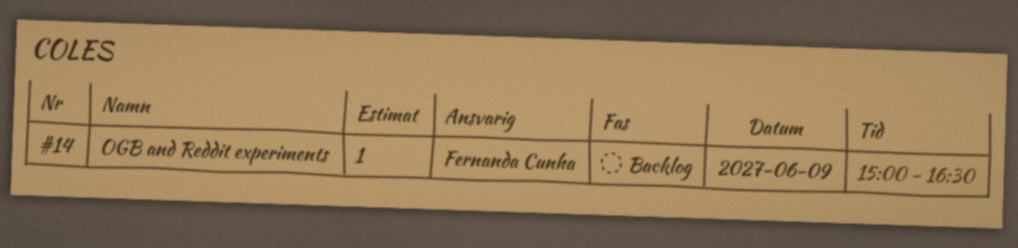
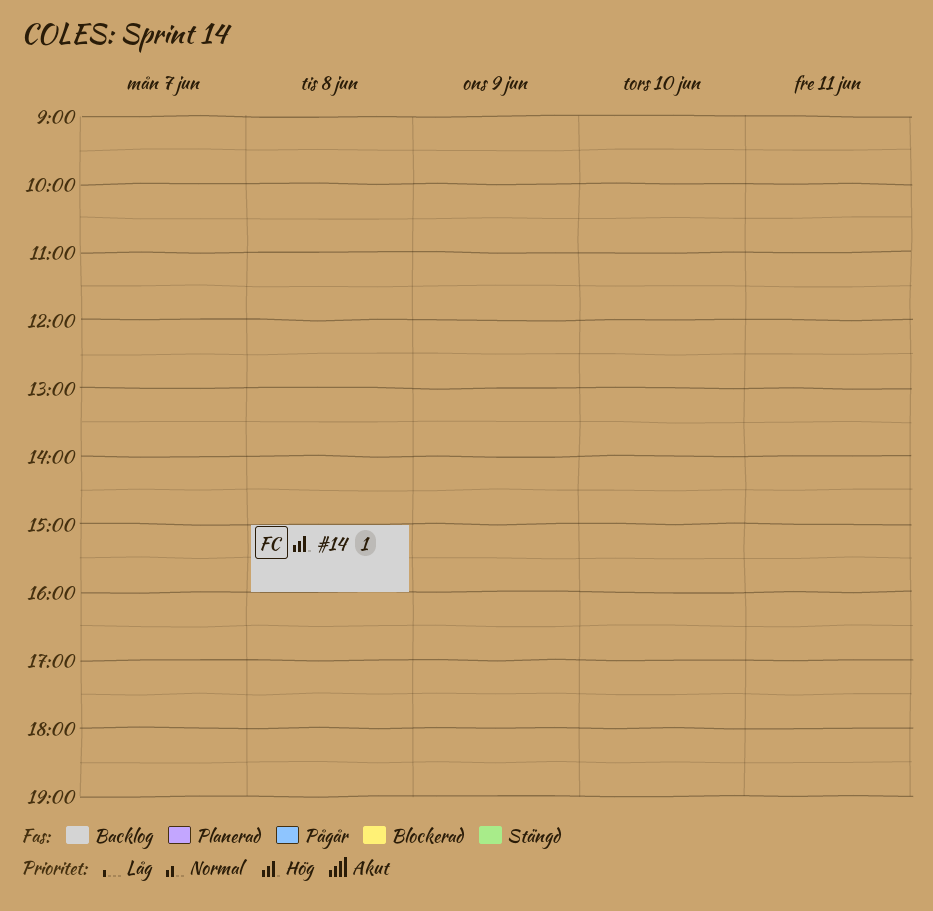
#14, day: Jun 9 -> Jun 8
#14, ends: 16:30 -> 16:00

